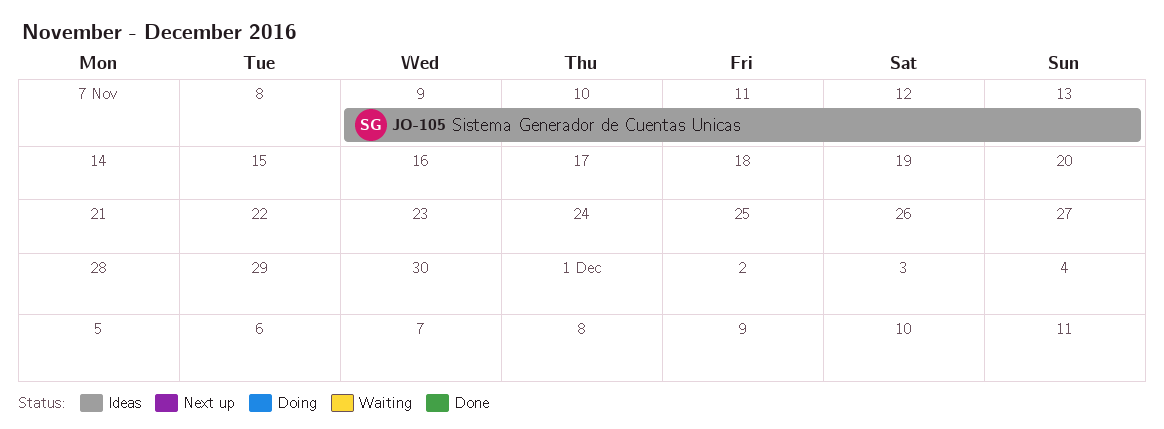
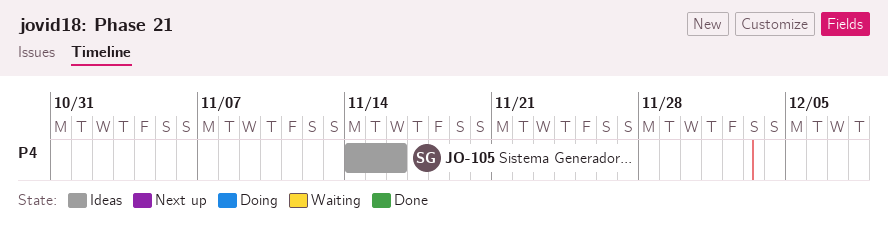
JO-105, start: Nov 9 -> Nov 14
JO-105, due: Nov 13 -> Nov 16

